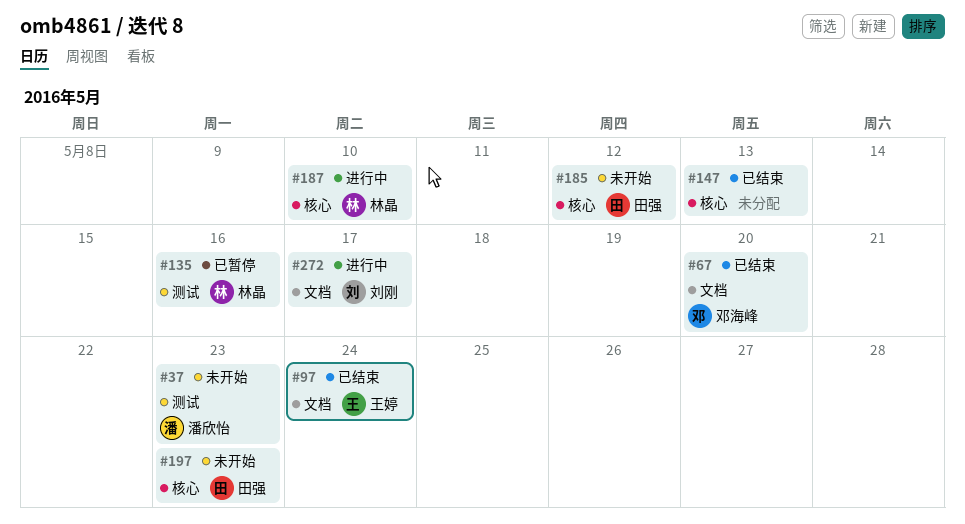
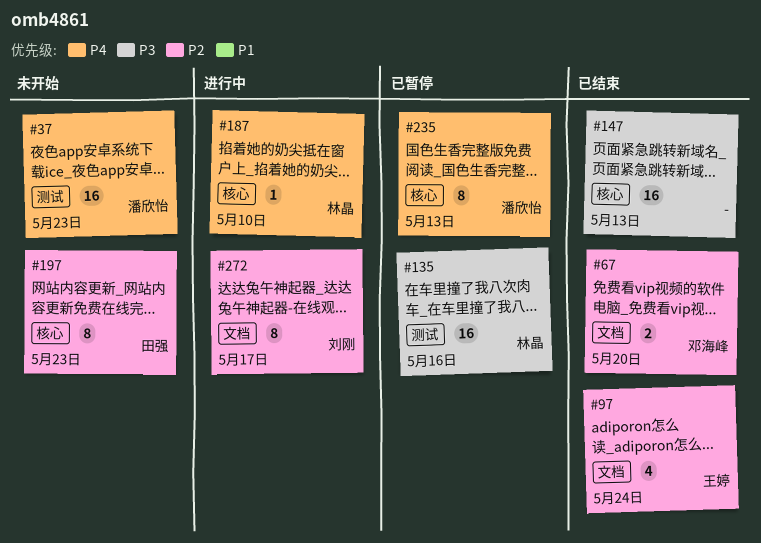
#185: present -> none
#235: none -> present

